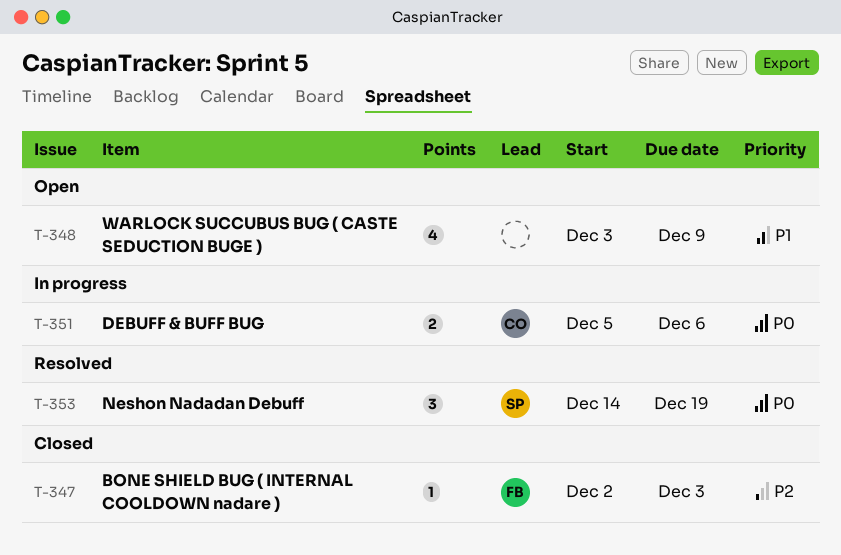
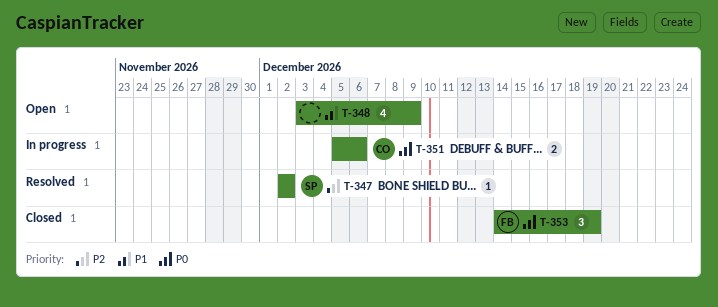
T-347, status: Closed -> Resolved
T-347, owner: FB -> SP
T-347, due: Dec 3 -> Dec 2
T-353, status: Resolved -> Closed
T-353, owner: SP -> FB

